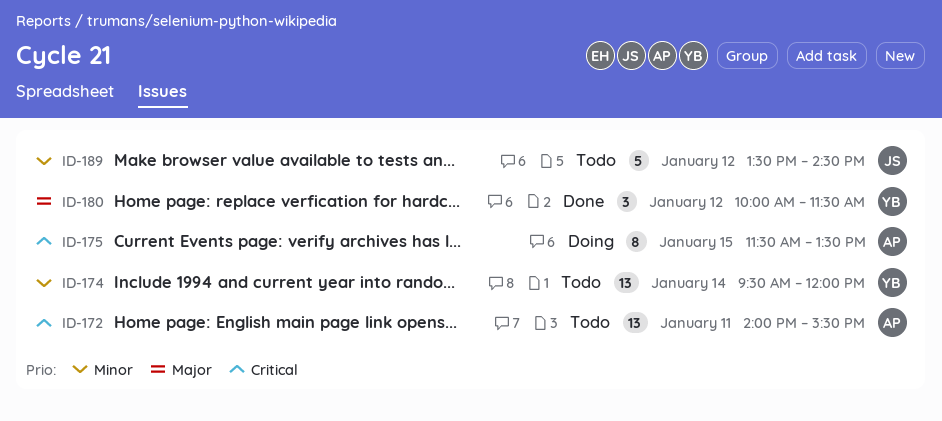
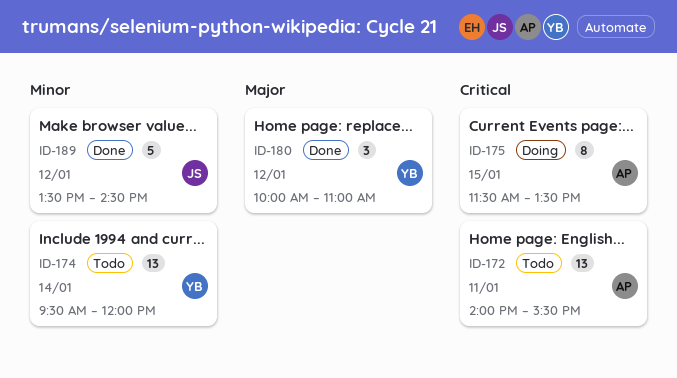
ID-180, ends: 11:30 -> 11:00
ID-189, status: Todo -> Done

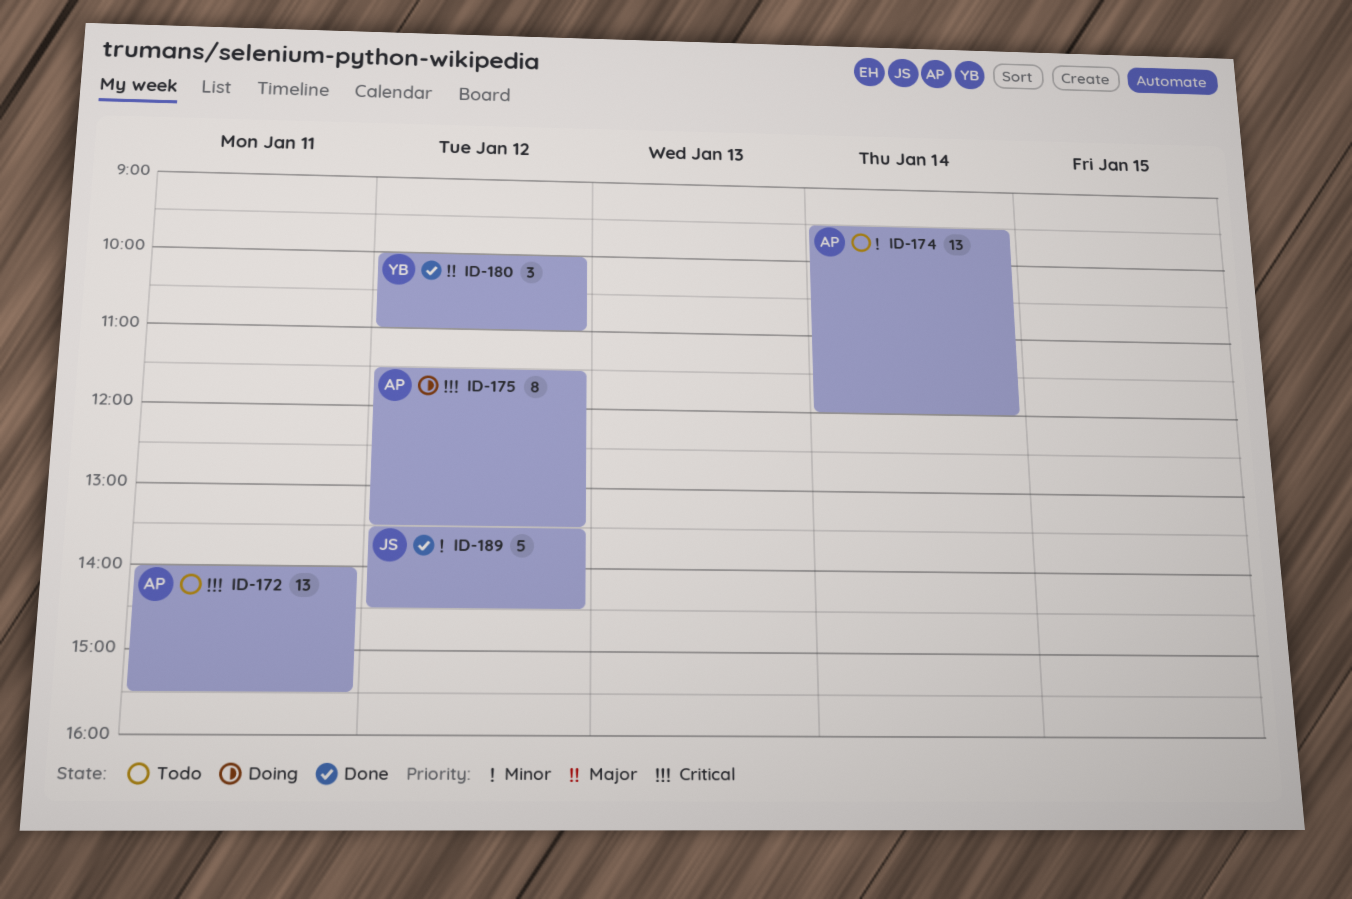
ID-174, owner: YB -> AP
ID-175, day: Jan 15 -> Jan 12

